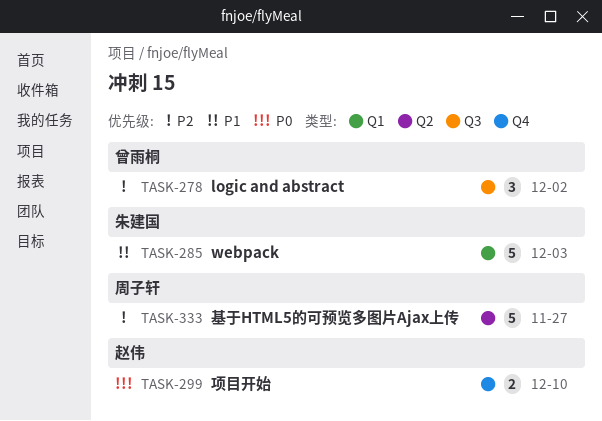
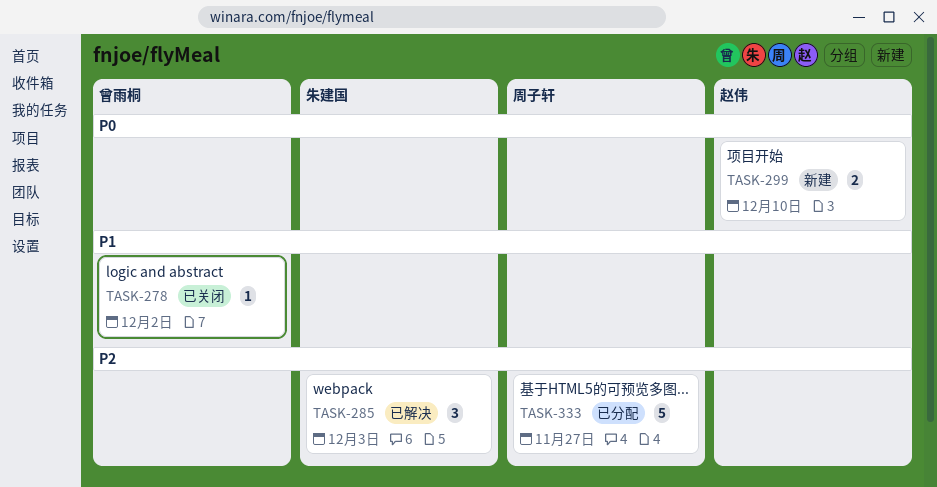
TASK-278, priority: P2 -> P1
TASK-278, estimate: 3 -> 1
TASK-285, priority: P1 -> P2
TASK-285, estimate: 5 -> 3

